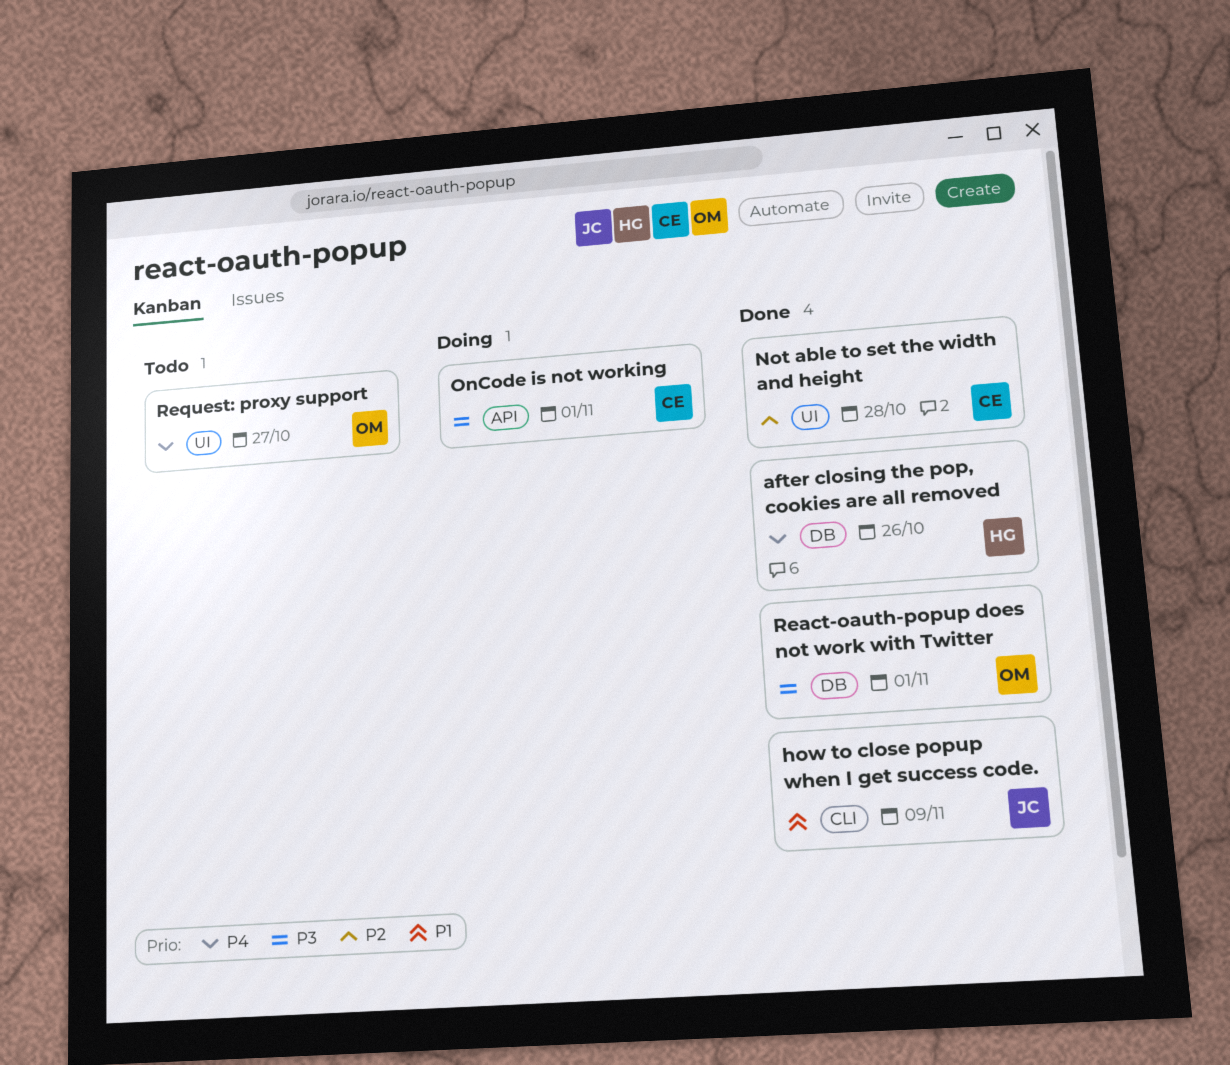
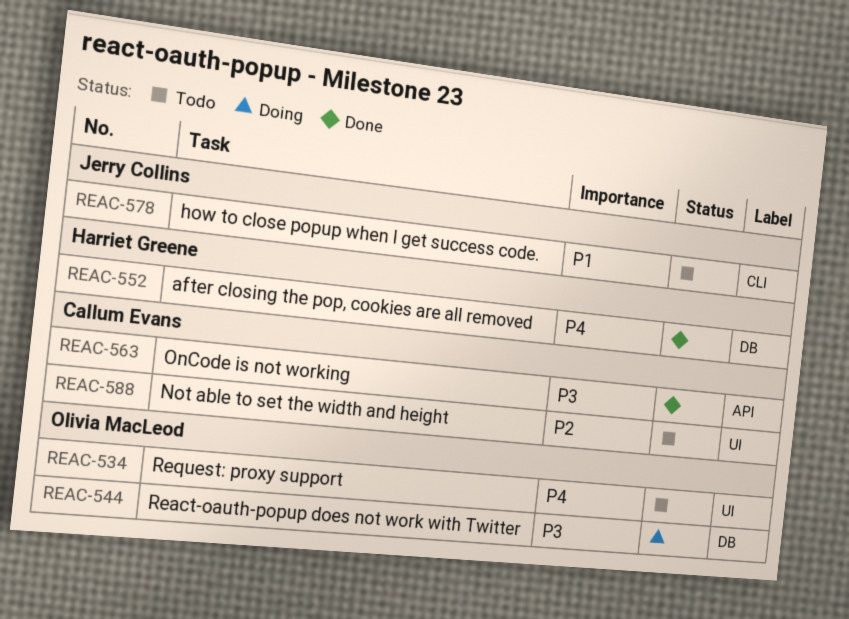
how to close popup when I get success code., status: Done -> Todo
Not able to set the width and height, status: Done -> Todo
OnCode is not working, status: Doing -> Done
React-oauth-popup does not work with Twitter, status: Done -> Doing

